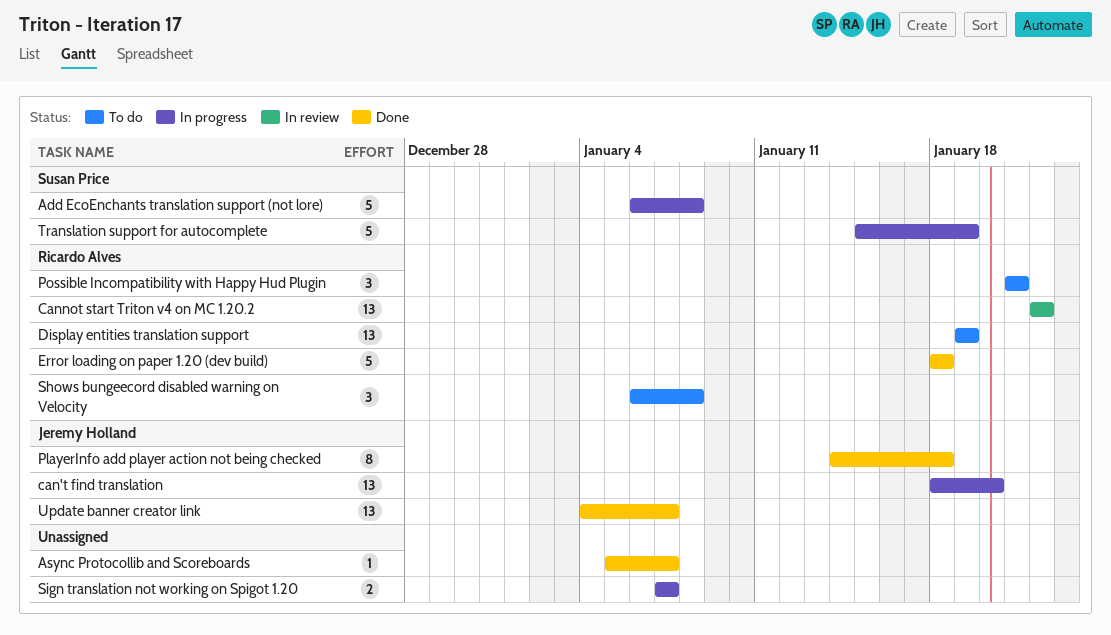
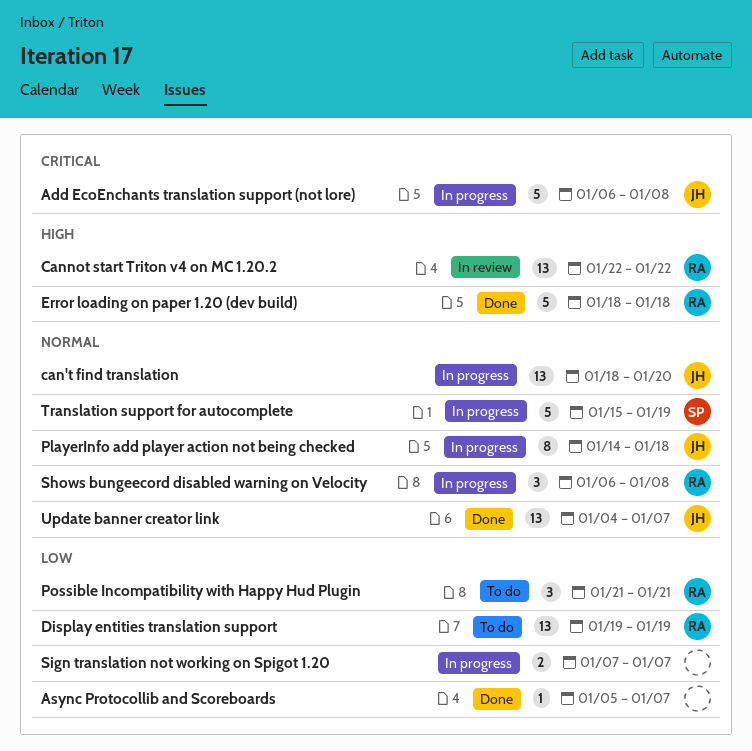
Add EcoEnchants translation support (not lore), owner: Susan Price -> Jeremy Holland
PlayerInfo add player action not being checked, status: Done -> In progress
Shows bungeecord disabled warning on Velocity, status: To do -> In progress

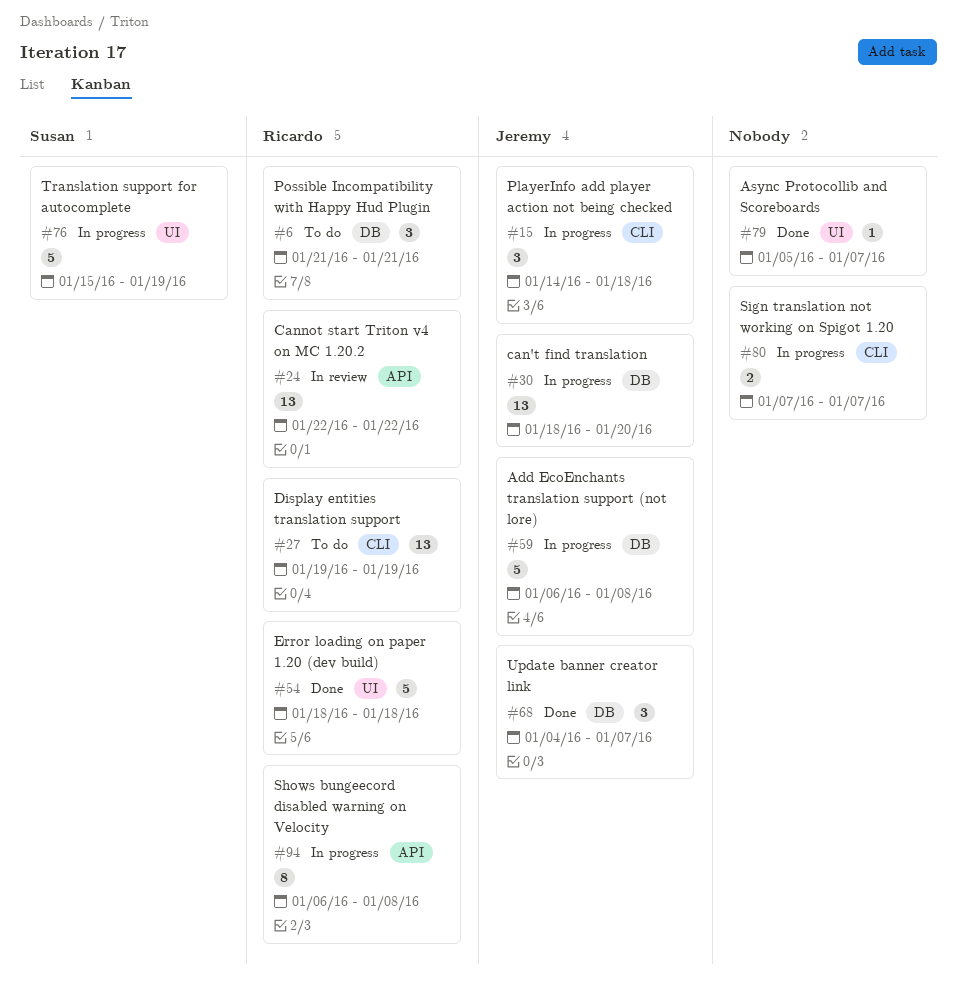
PlayerInfo add player action not being checked, estimate: 8 -> 3
Shows bungeecord disabled warning on Velocity, estimate: 3 -> 8
Update banner creator link, estimate: 13 -> 3

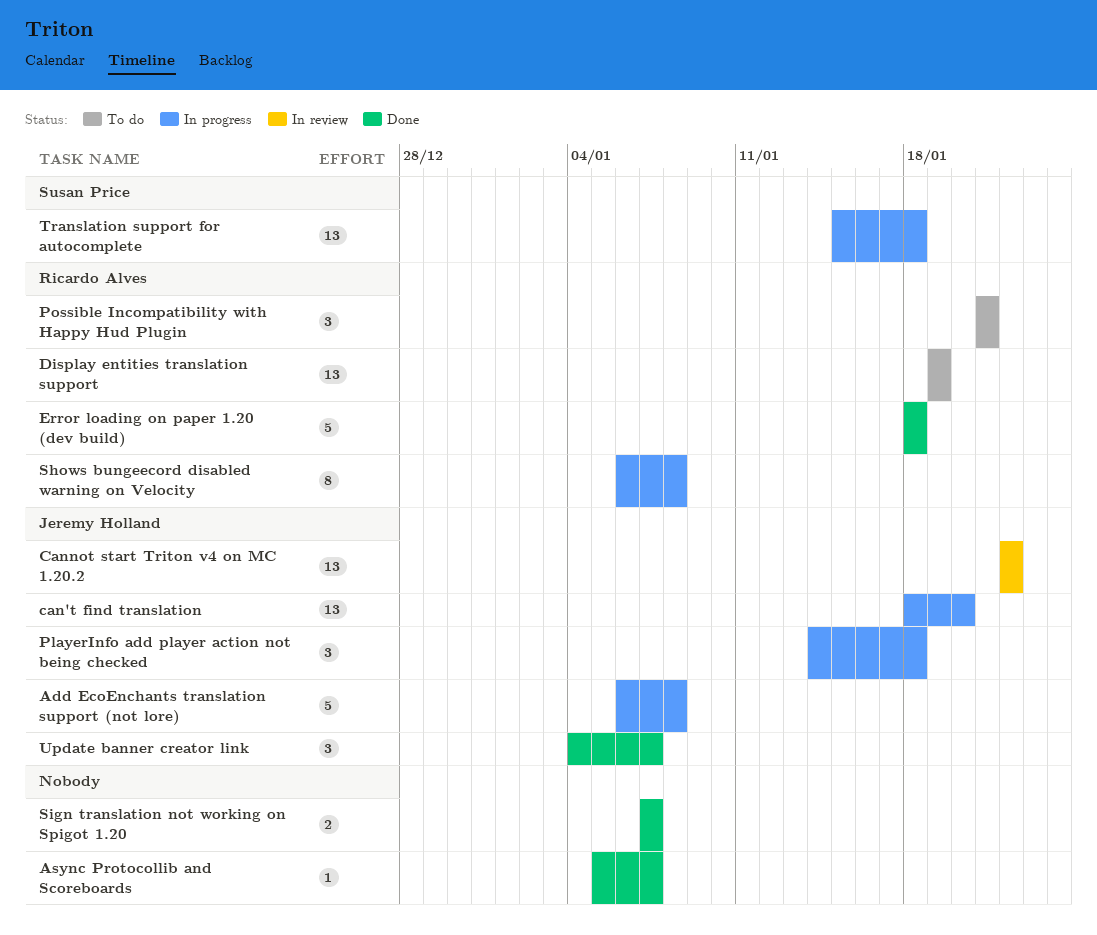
Cannot start Triton v4 on MC 1.20.2, owner: Ricardo Alves -> Jeremy Holland
Sign translation not working on Spigot 1.20, status: In progress -> Done
Translation support for autocomplete, estimate: 5 -> 13
Translation support for autocomplete, due: Jan 19 -> Jan 18

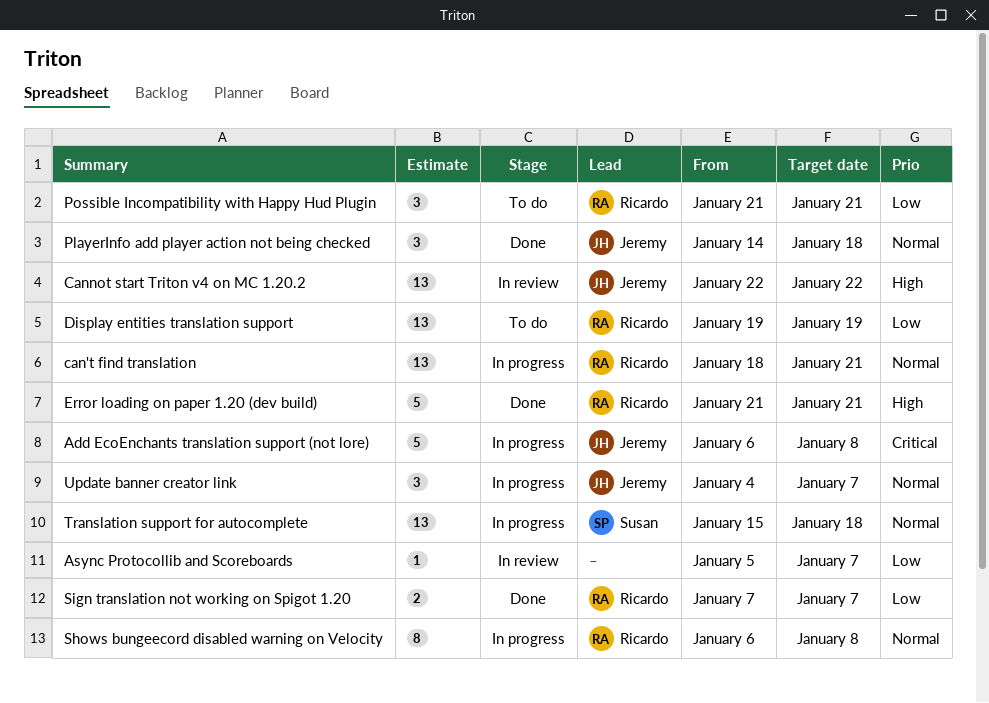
Async Protocollib and Scoreboards, status: Done -> In review
can't find translation, owner: Jeremy Holland -> Ricardo Alves
can't find translation, due: Jan 20 -> Jan 21
Error loading on paper 1.20 (dev build), start: Jan 18 -> Jan 21
Error loading on paper 1.20 (dev build), due: Jan 18 -> Jan 21
PlayerInfo add player action not being checked, status: In progress -> Done
Sign translation not working on Spigot 1.20, owner: none -> Ricardo Alves
Update banner creator link, status: Done -> In progress

